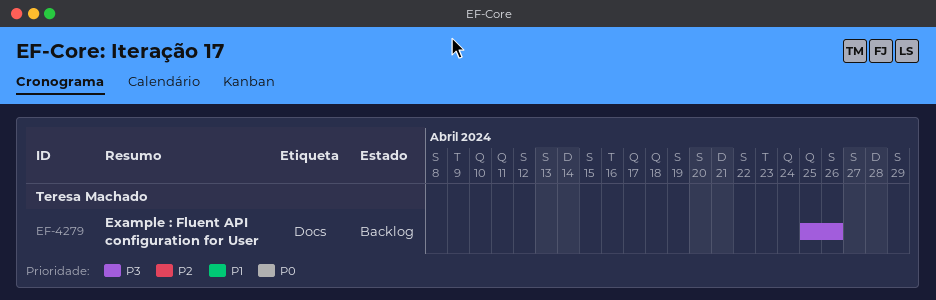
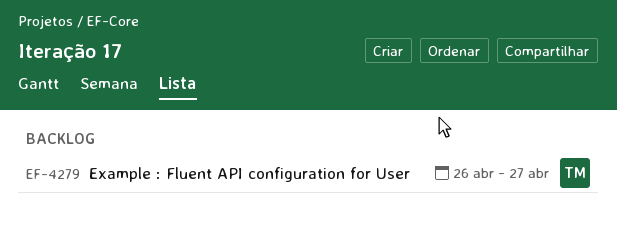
EF-4279, start: Apr 25 -> Apr 26
EF-4279, due: Apr 26 -> Apr 27

